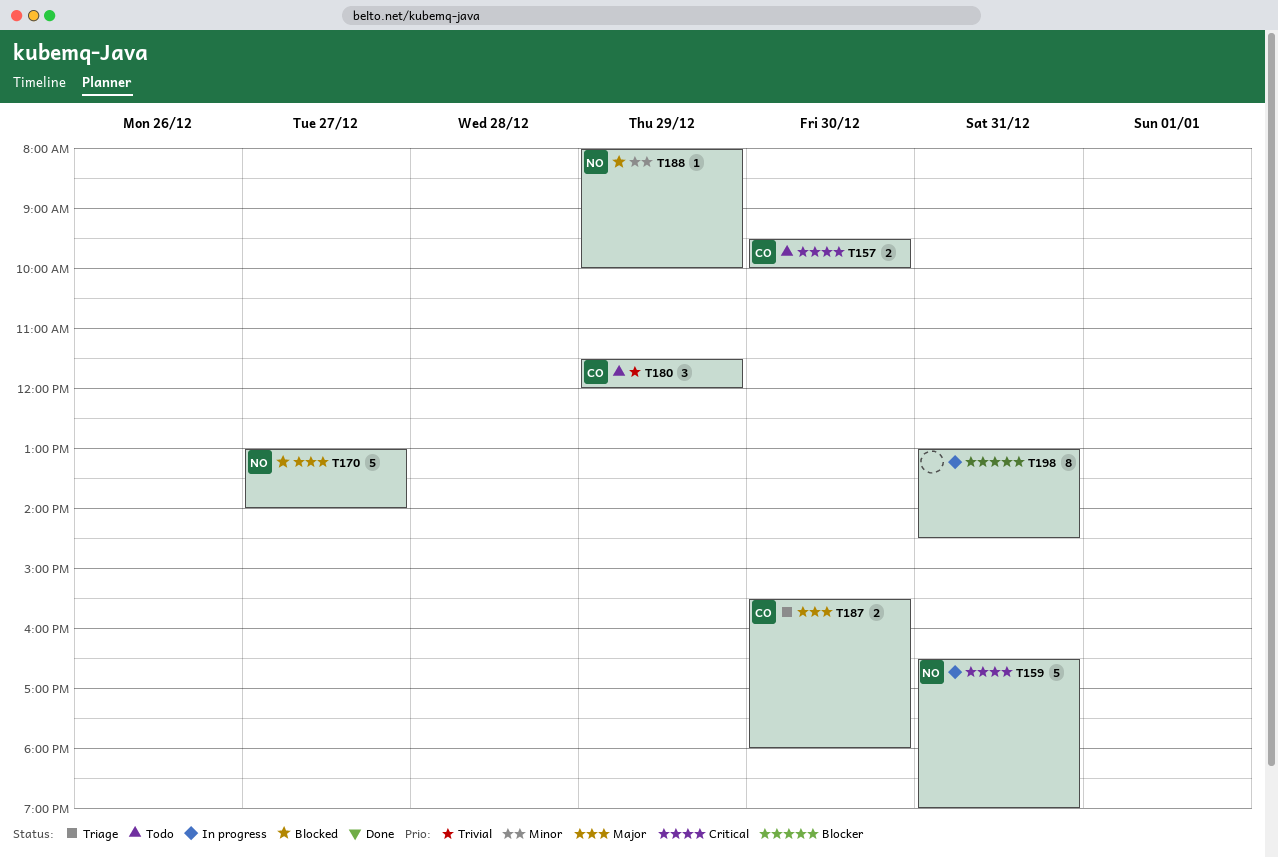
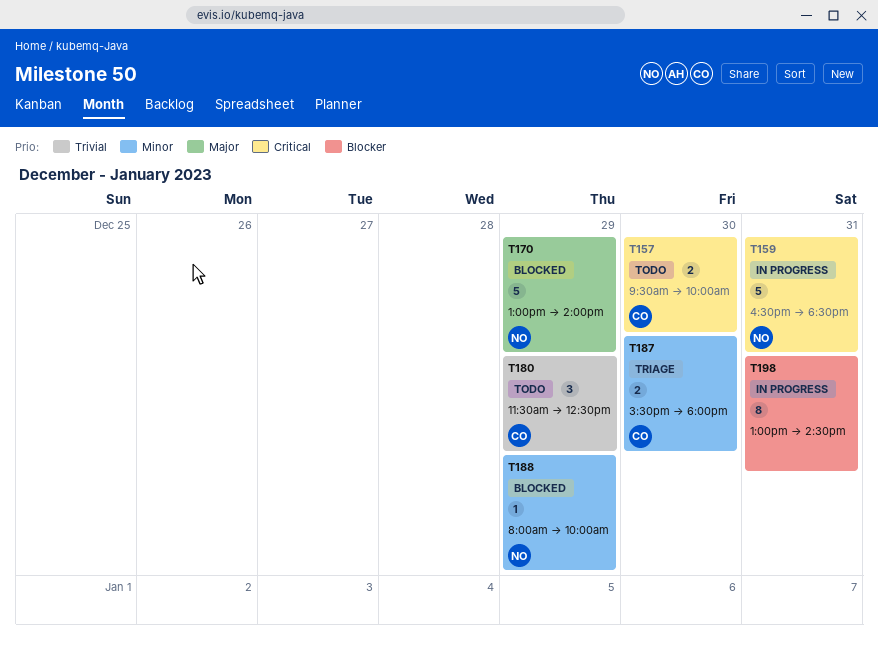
T159, ends: 19:00 -> 18:30
T170, day: Dec 27 -> Dec 29
T180, ends: 12:00 -> 12:30
T187, priority: Major -> Minor

